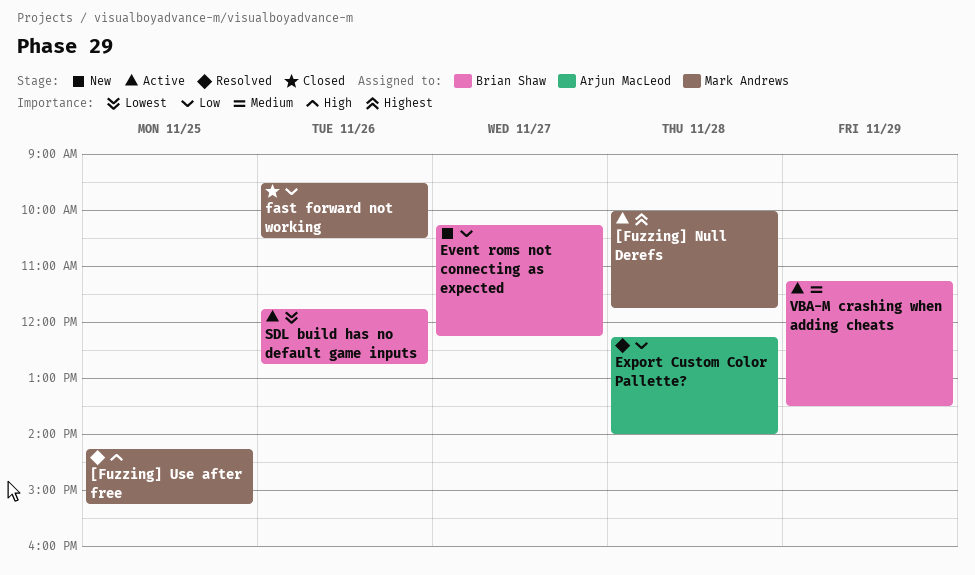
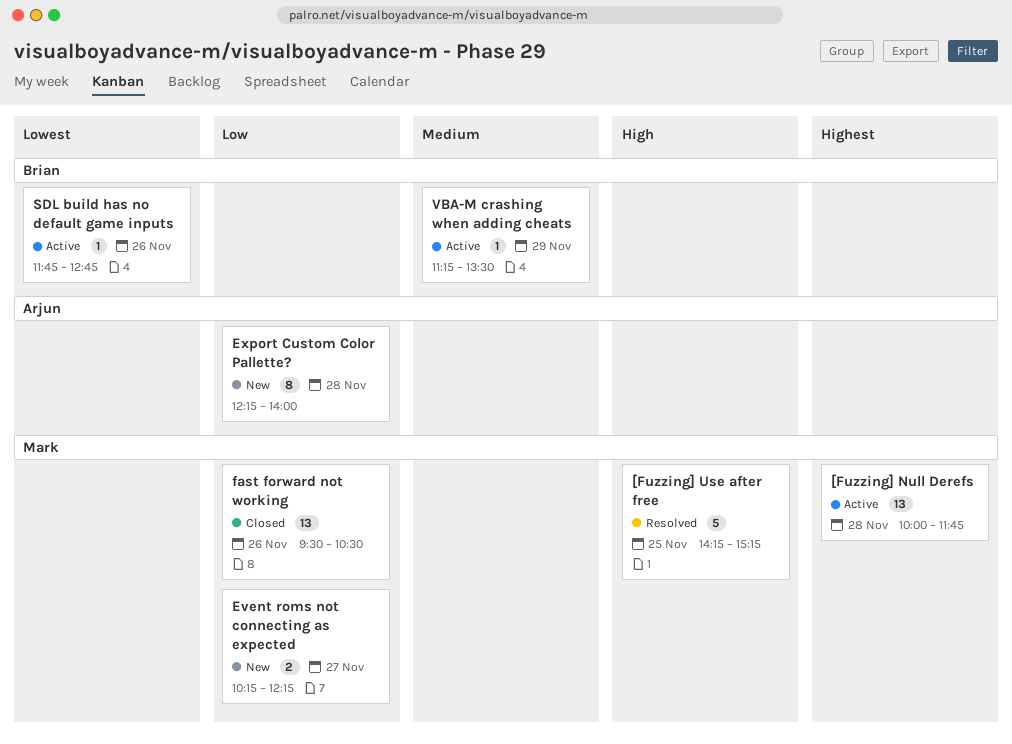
Event roms not connecting as expected, owner: Brian Shaw -> Mark Andrews
Export Custom Color Pallette?, status: Resolved -> New

